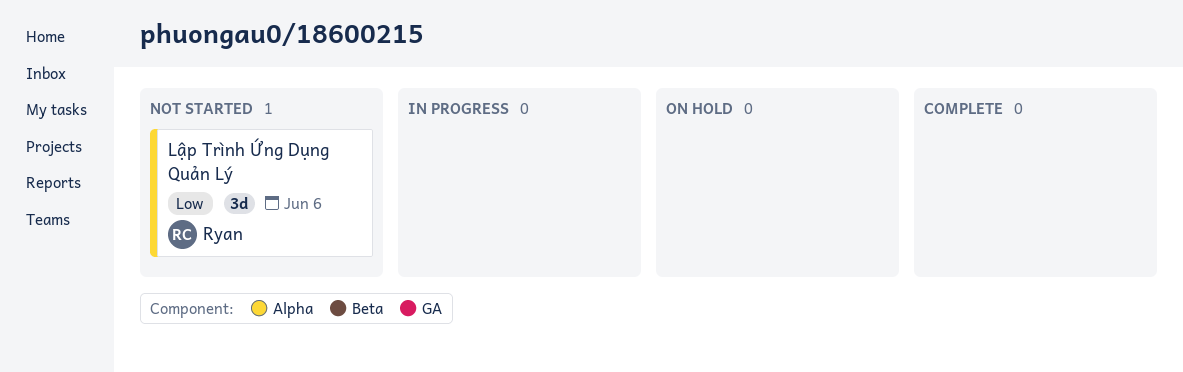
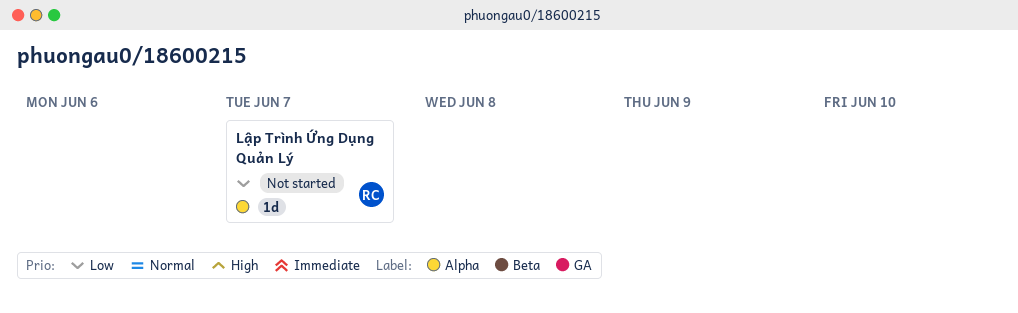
Lập Trình Ứng Dụng Quản Lý, estimate: 3d -> 1d
Lập Trình Ứng Dụng Quản Lý, due: Jun 6 -> Jun 7

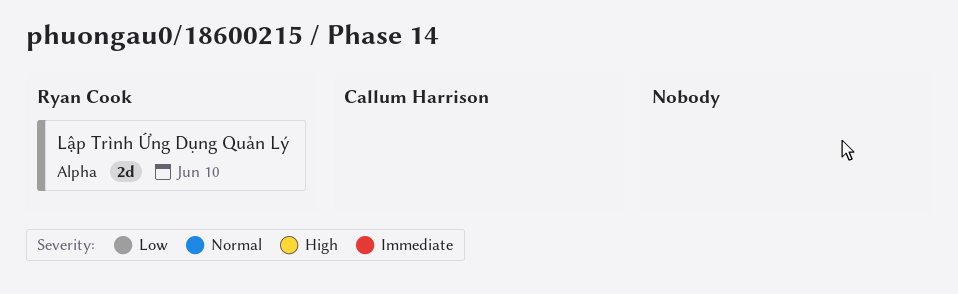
Lập Trình Ứng Dụng Quản Lý, estimate: 1d -> 2d
Lập Trình Ứng Dụng Quản Lý, due: Jun 7 -> Jun 10

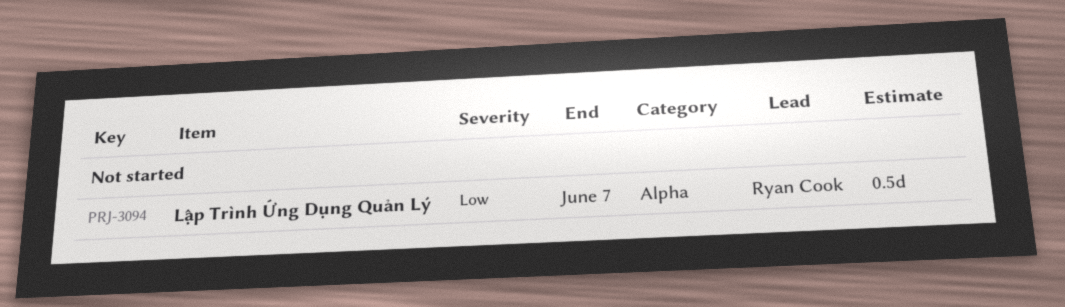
Lập Trình Ứng Dụng Quản Lý, estimate: 2d -> 0.5d
Lập Trình Ứng Dụng Quản Lý, due: Jun 10 -> Jun 7

